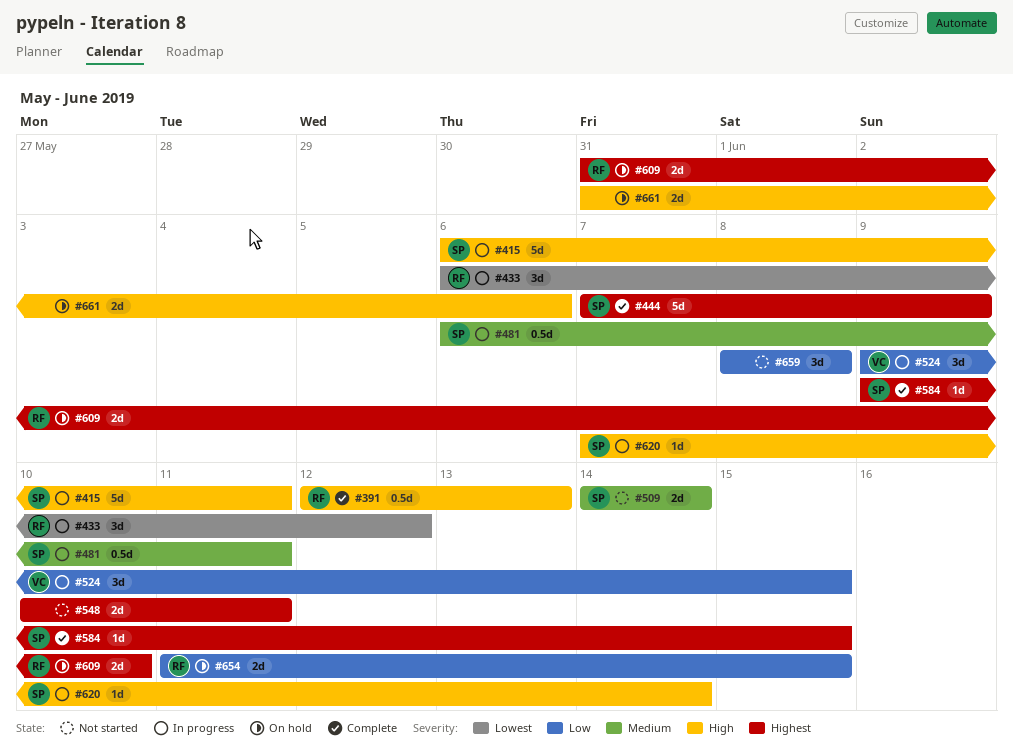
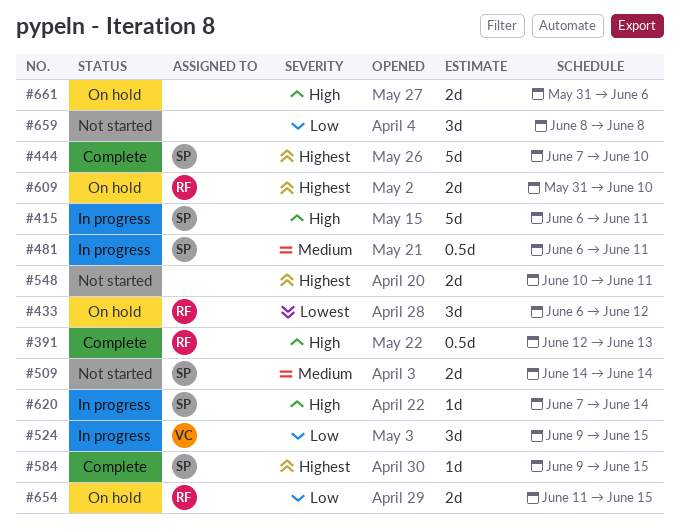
#433, status: In progress -> On hold
#444, due: Jun 9 -> Jun 10

